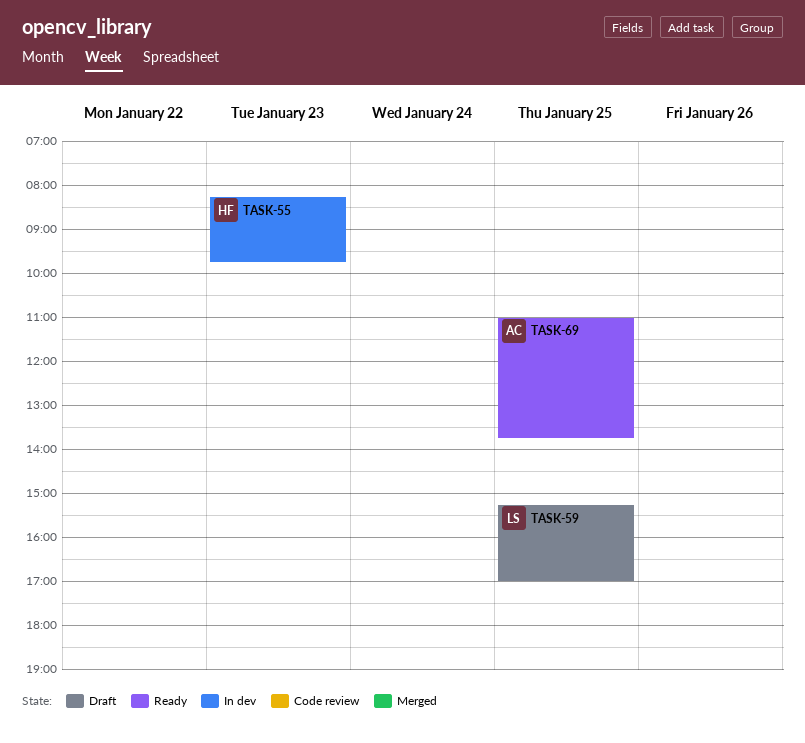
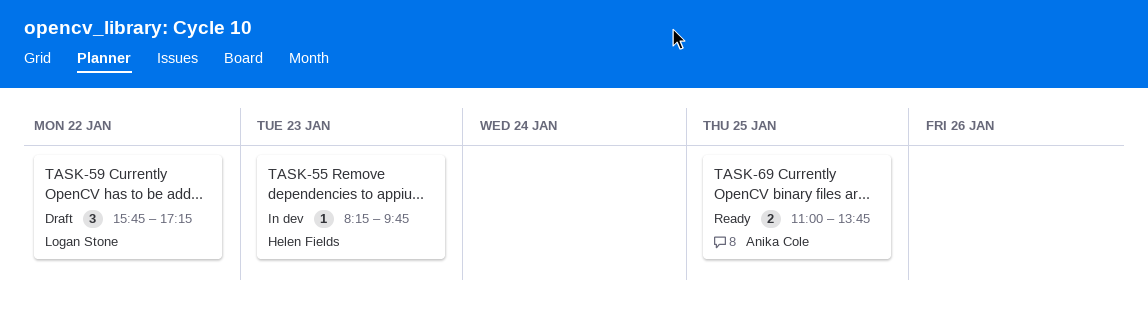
TASK-59, day: Jan 25 -> Jan 22
TASK-59, begins: 15:15 -> 15:45
TASK-59, ends: 17:00 -> 17:15

